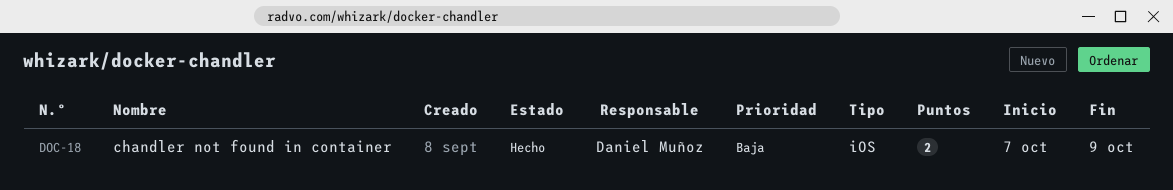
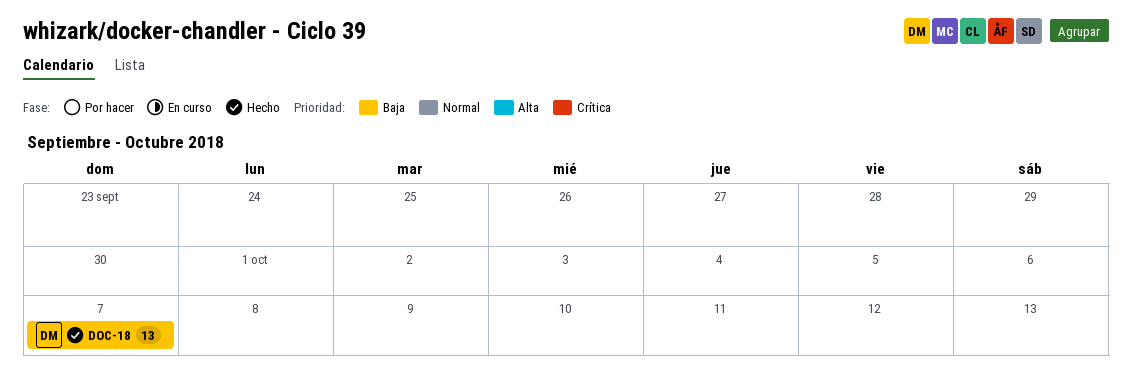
DOC-18, estimate: 2 -> 13
DOC-18, due: Oct 9 -> Oct 7

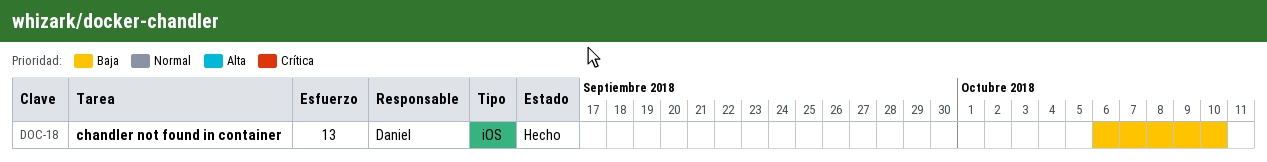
DOC-18, start: Oct 7 -> Oct 6
DOC-18, due: Oct 7 -> Oct 10

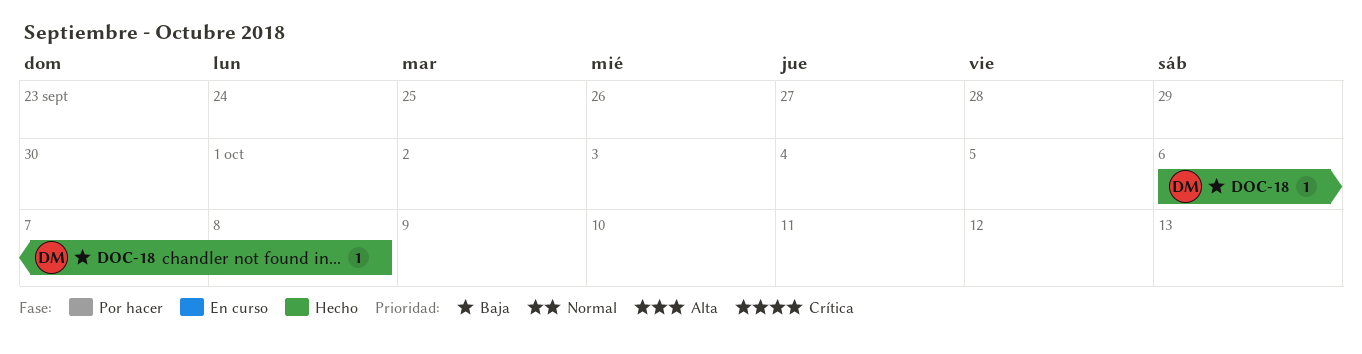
DOC-18, estimate: 13 -> 1
DOC-18, due: Oct 10 -> Oct 8

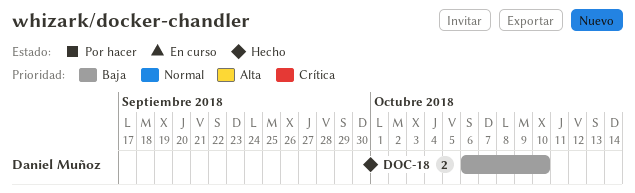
DOC-18, estimate: 1 -> 2
DOC-18, due: Oct 8 -> Oct 10

